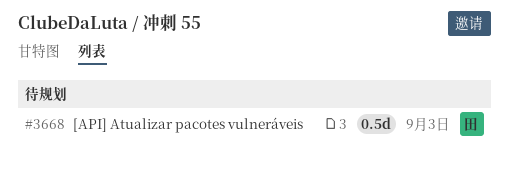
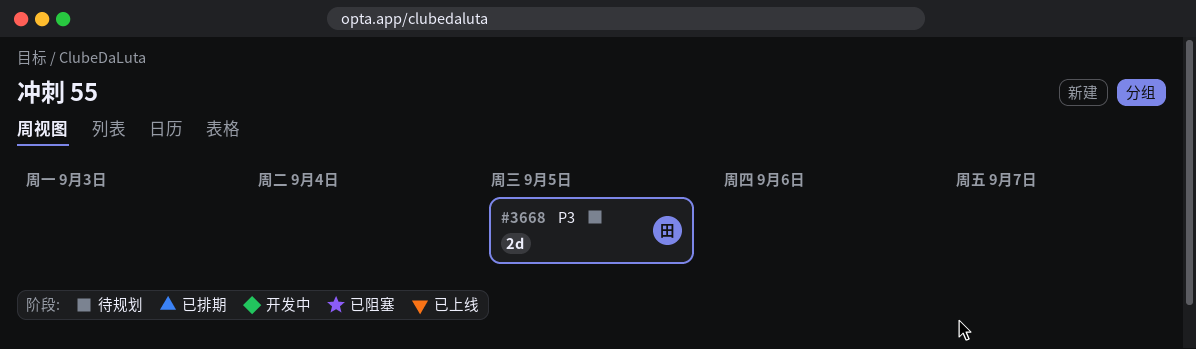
#3668, estimate: 0.5d -> 2d
#3668, due: Sep 3 -> Sep 5

